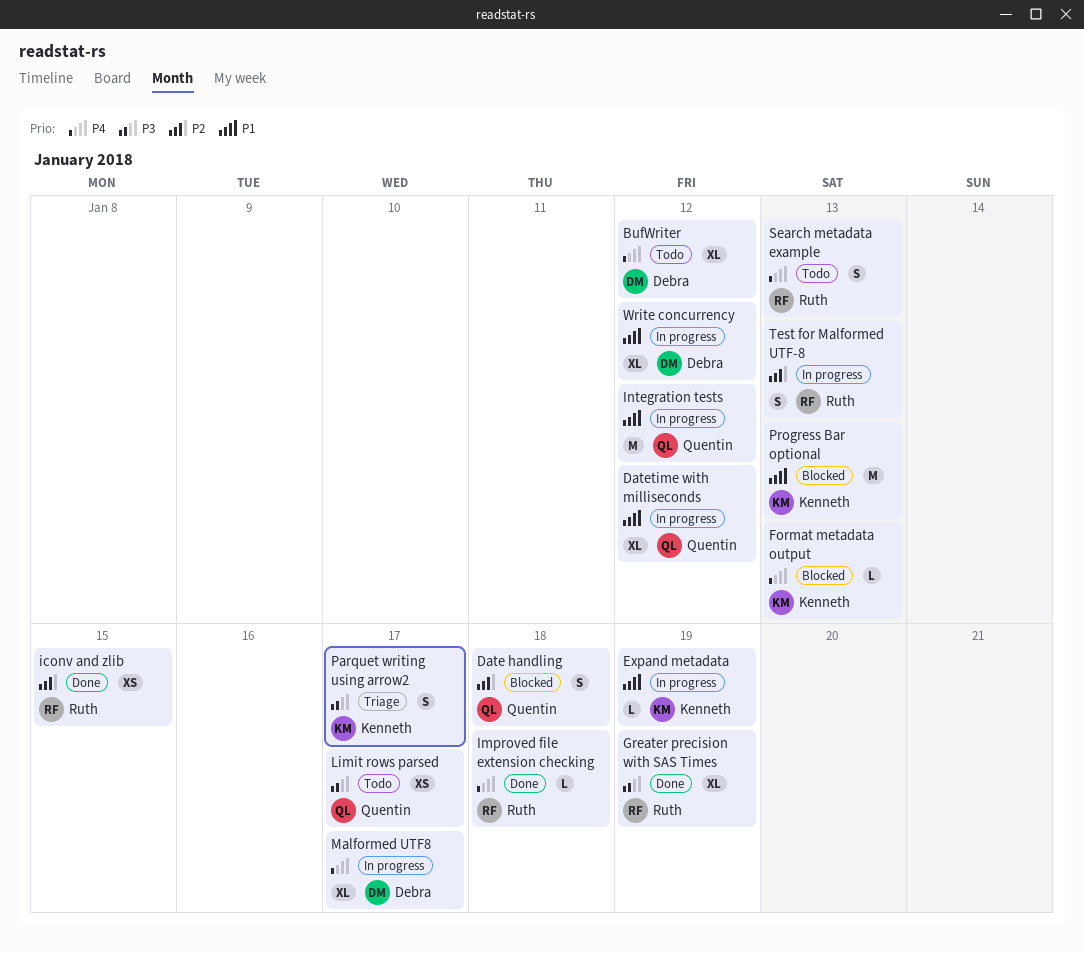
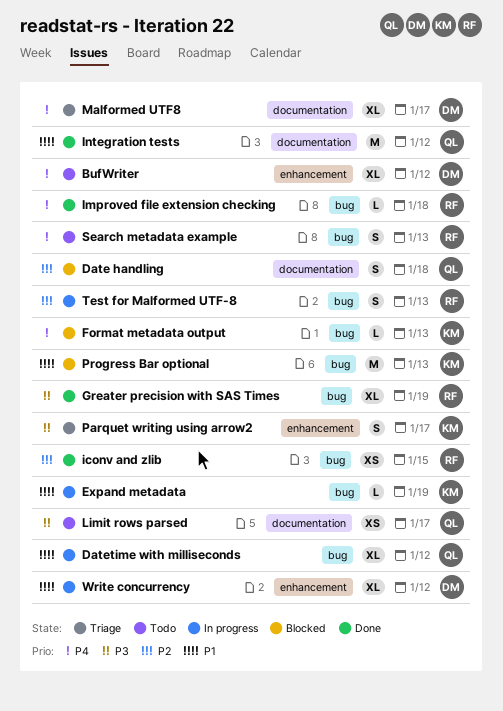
Integration tests, status: In progress -> Done
Malformed UTF8, status: In progress -> Triage

